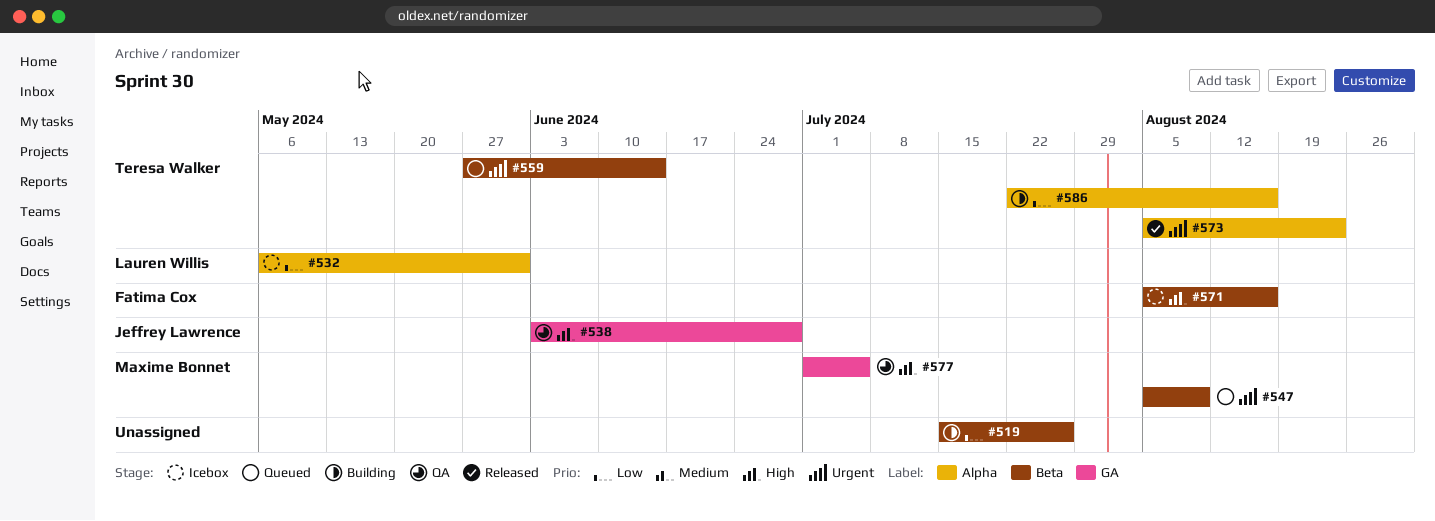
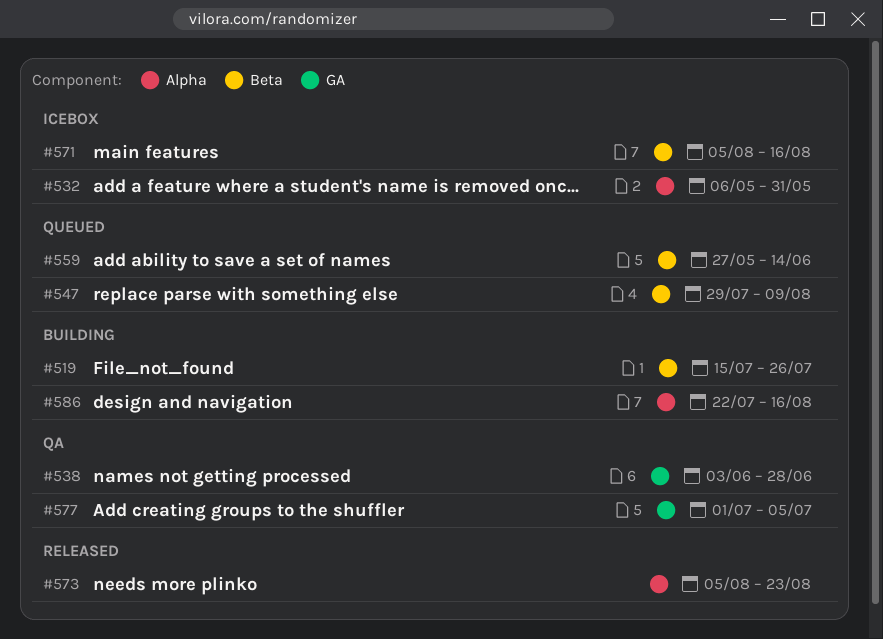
#547, start: Aug 5 -> Jul 29

